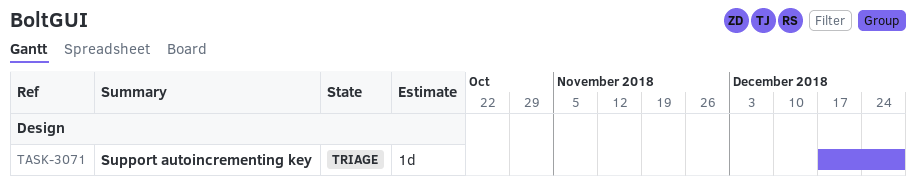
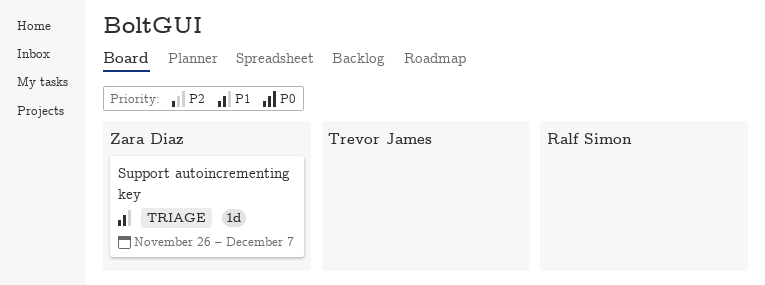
Support autoincrementing key, start: Dec 17 -> Nov 26
Support autoincrementing key, due: Dec 28 -> Dec 7

